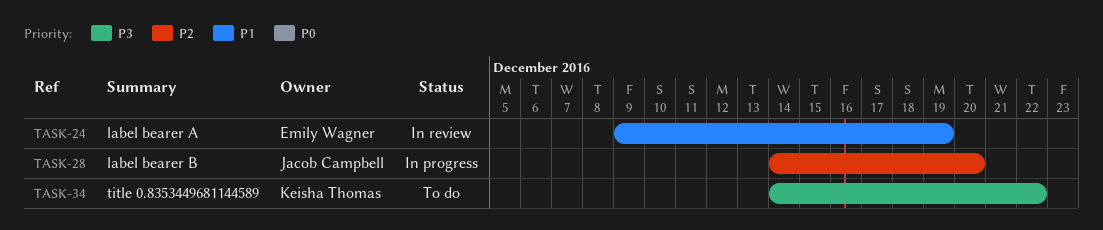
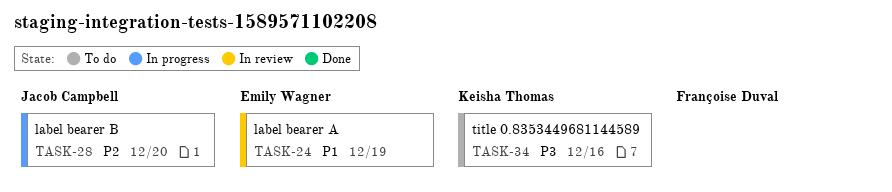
TASK-34, due: Dec 22 -> Dec 16

